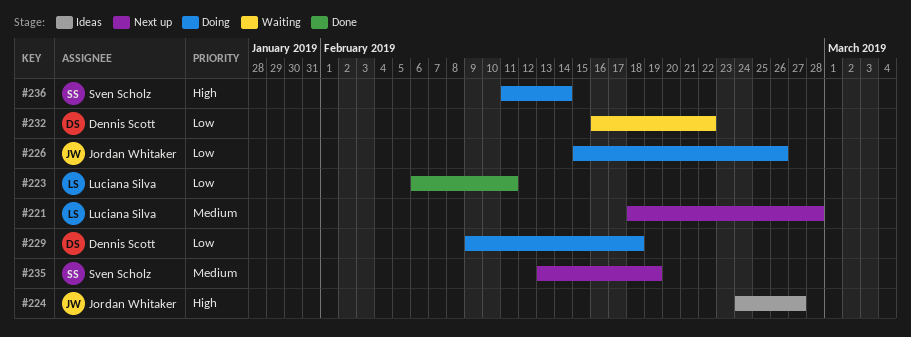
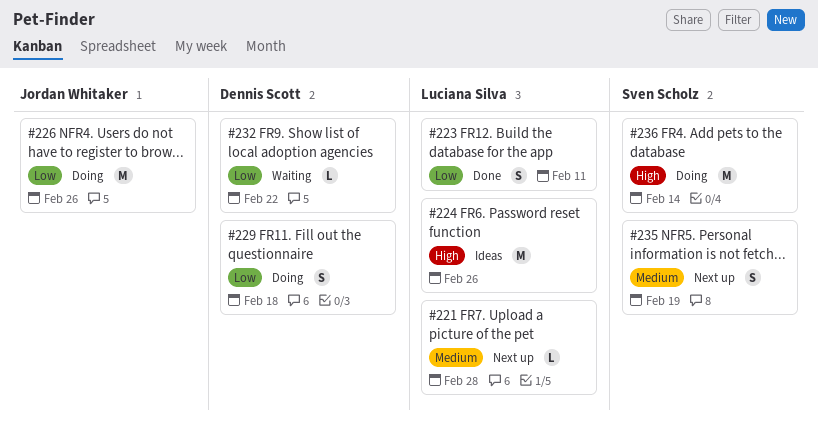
#224, owner: Jordan Whitaker -> Luciana Silva
#224, due: Feb 27 -> Feb 26

